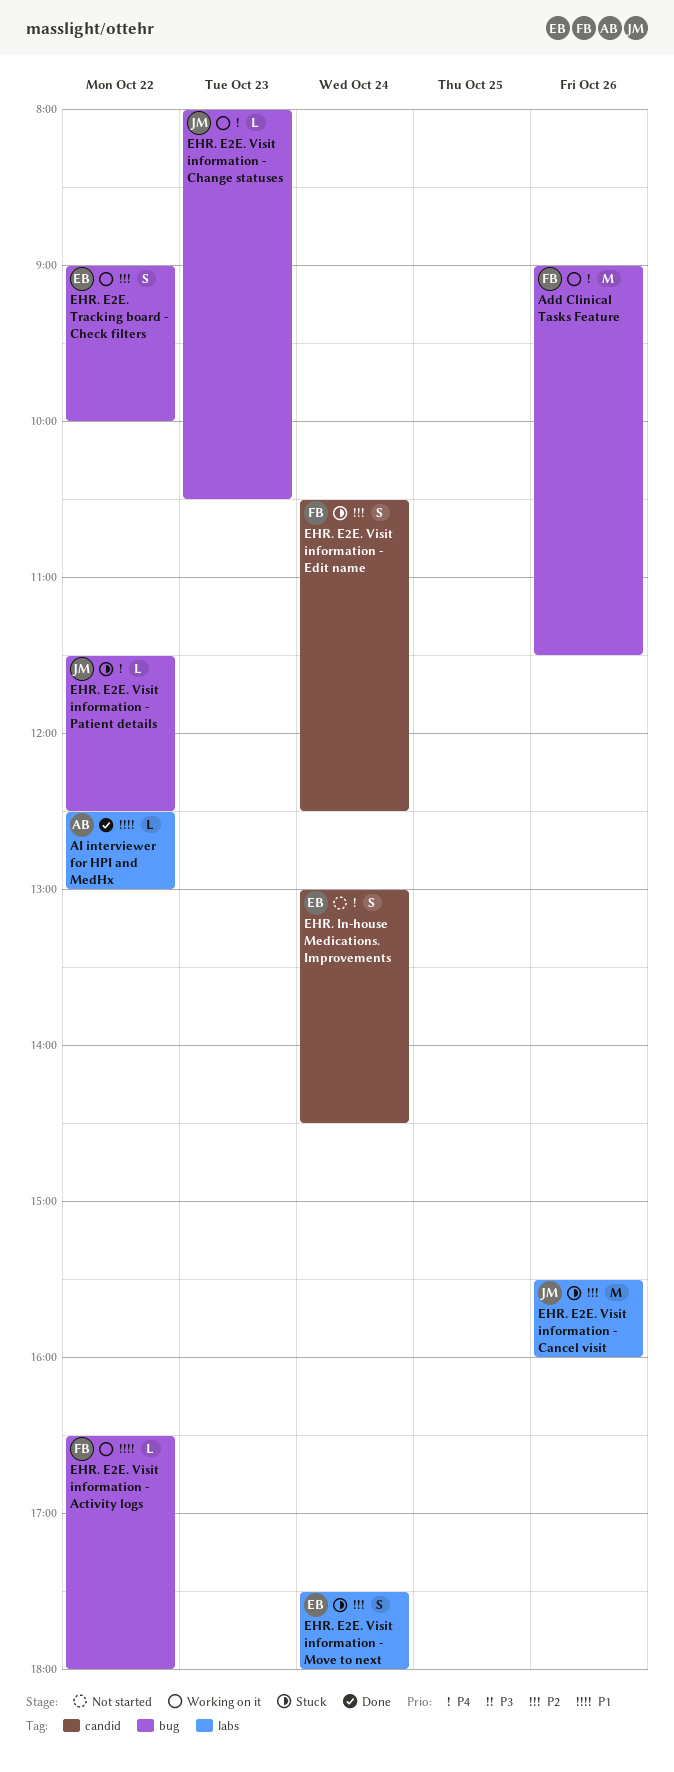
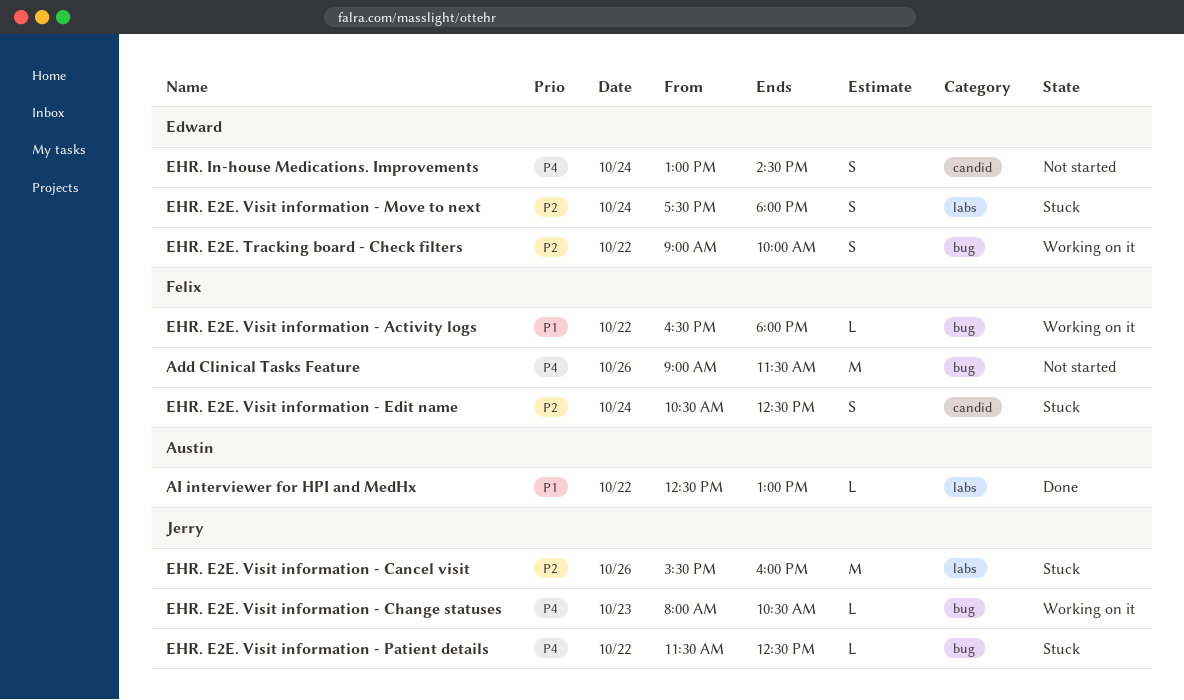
Add Clinical Tasks Feature, status: Working on it -> Not started

